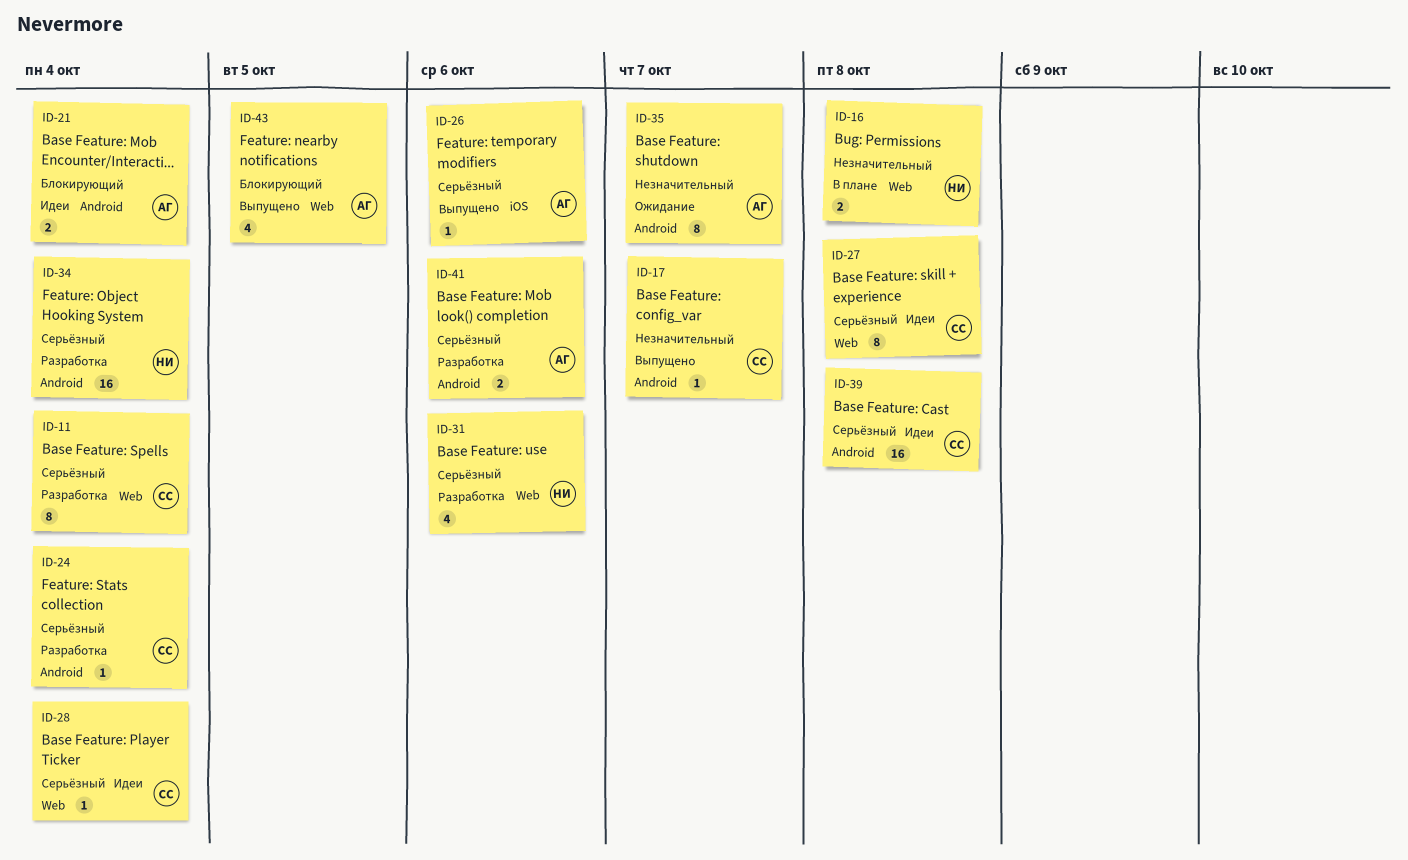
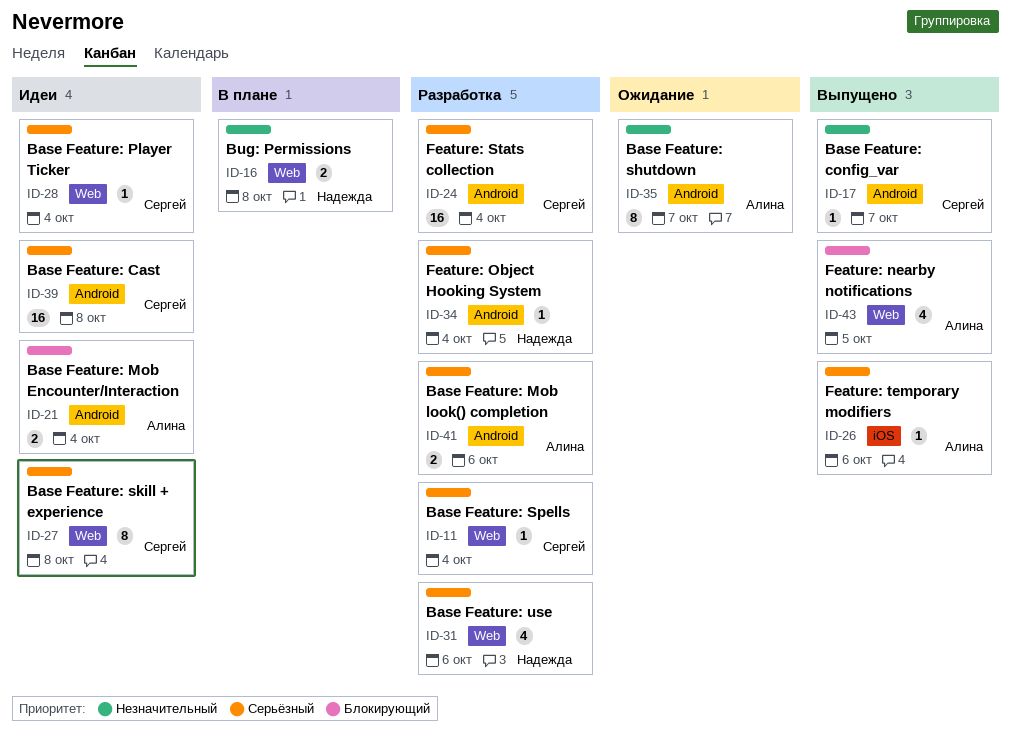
ID-11, estimate: 8 -> 1
ID-24, estimate: 1 -> 16
ID-34, estimate: 16 -> 1

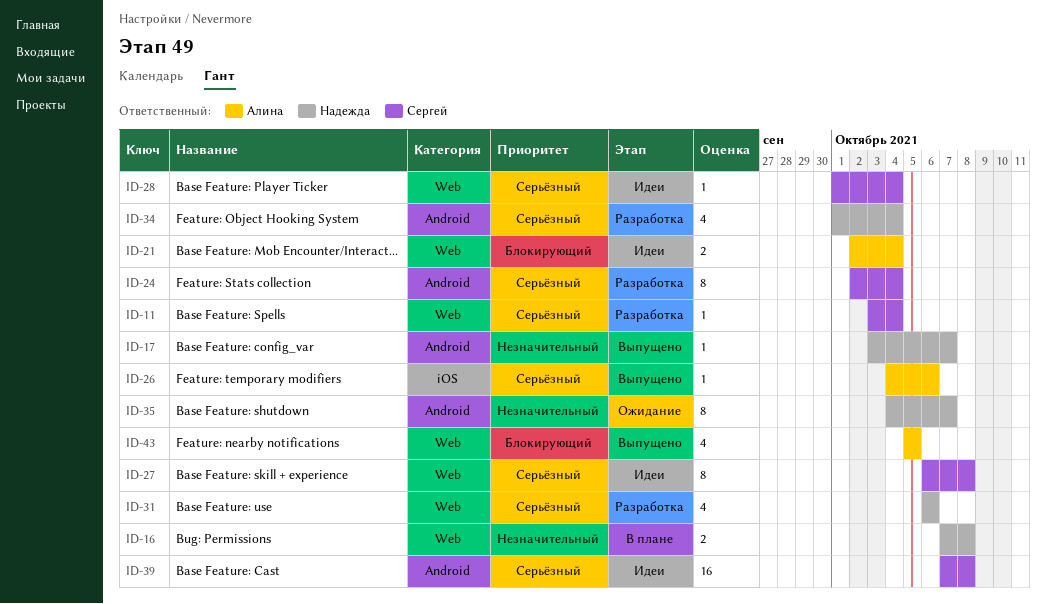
ID-17, owner: Сергей -> Надежда
ID-21, label: Android -> Web
ID-24, estimate: 16 -> 8
ID-34, estimate: 1 -> 4
ID-35, owner: Алина -> Надежда
ID-41: present -> none

